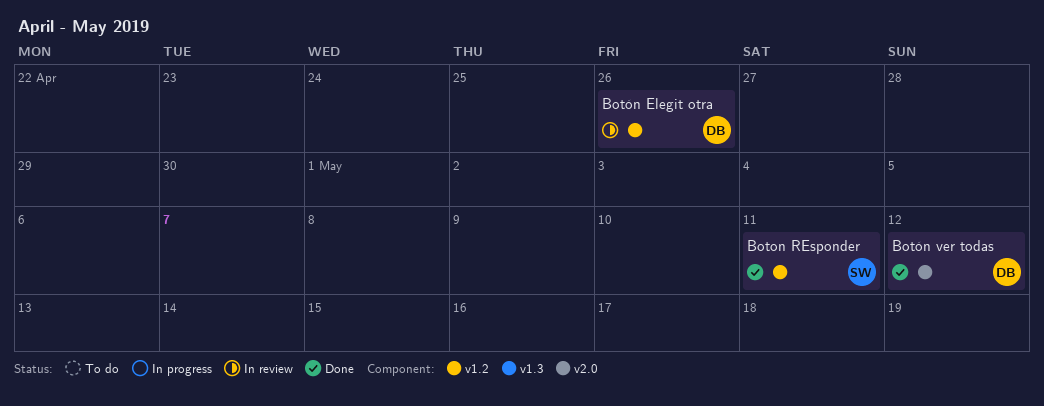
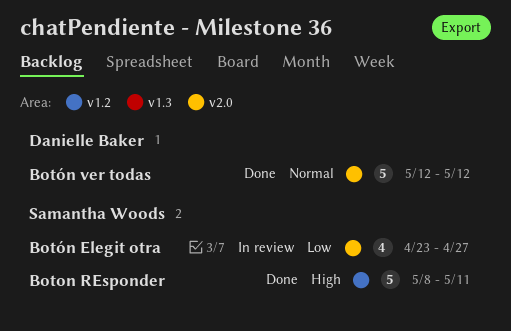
Botón Elegit otra, owner: Danielle Baker -> Samantha Woods
Botón Elegit otra, label: v1.2 -> v2.0
Botón Elegit otra, due: Apr 26 -> Apr 27

